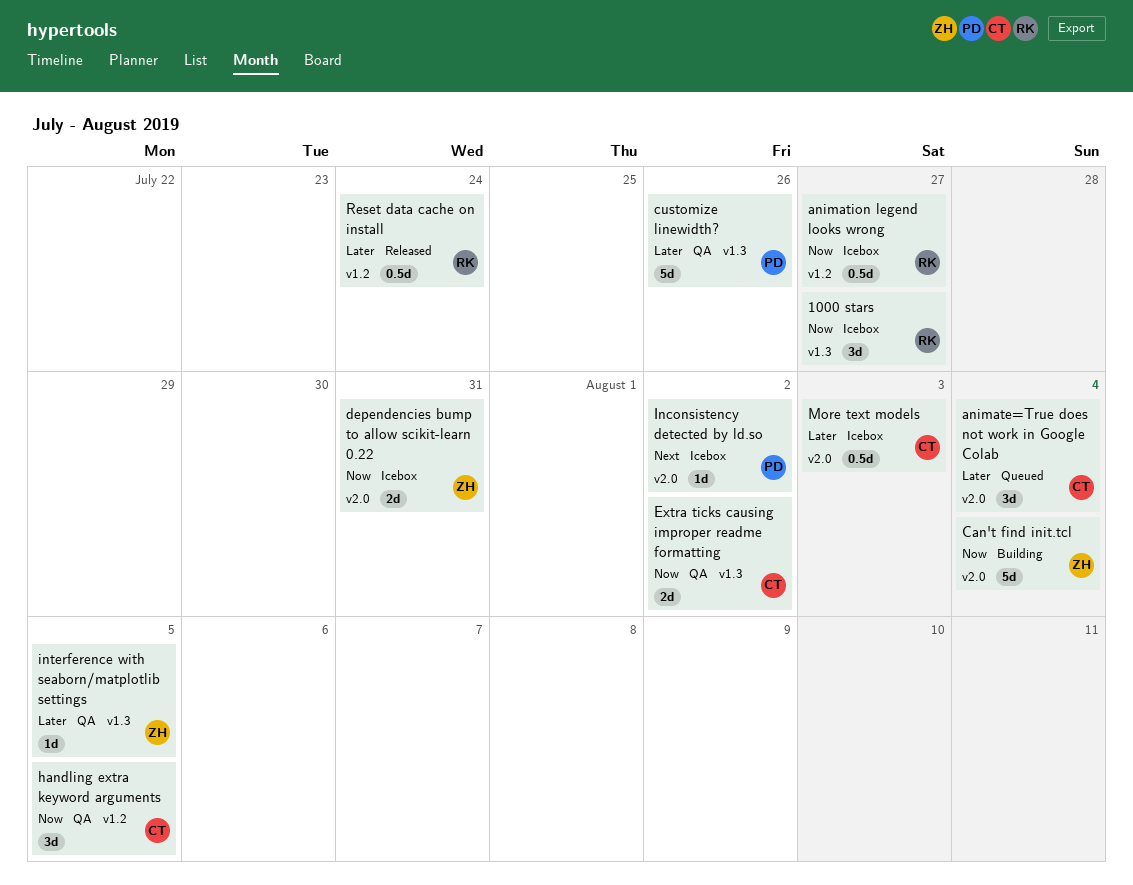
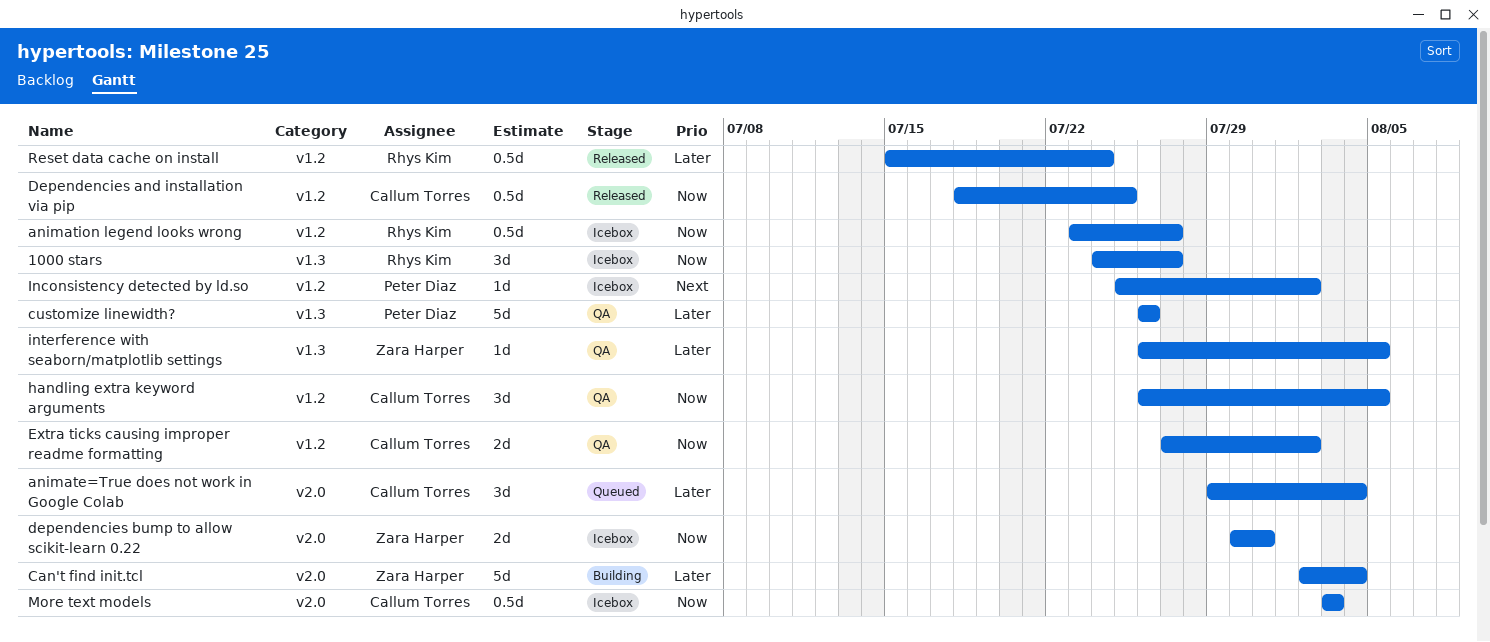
Can't find init.tcl, priority: Now -> Later
Dependencies and installation via pip: none -> present
Extra ticks causing improper readme formatting, label: v1.3 -> v1.2
Inconsistency detected by ld.so, label: v2.0 -> v1.2
More text models, priority: Later -> Now

